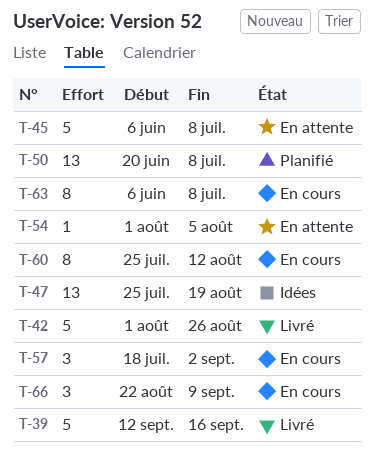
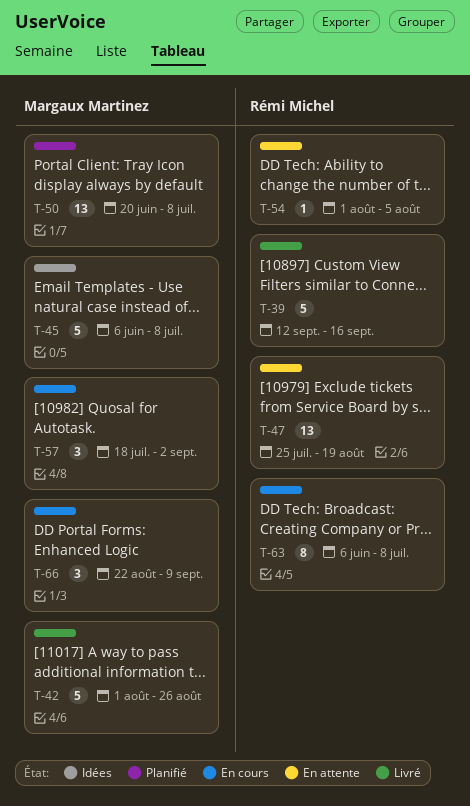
T-45, status: En attente -> Idées
T-47, status: Idées -> En attente
T-60: present -> none

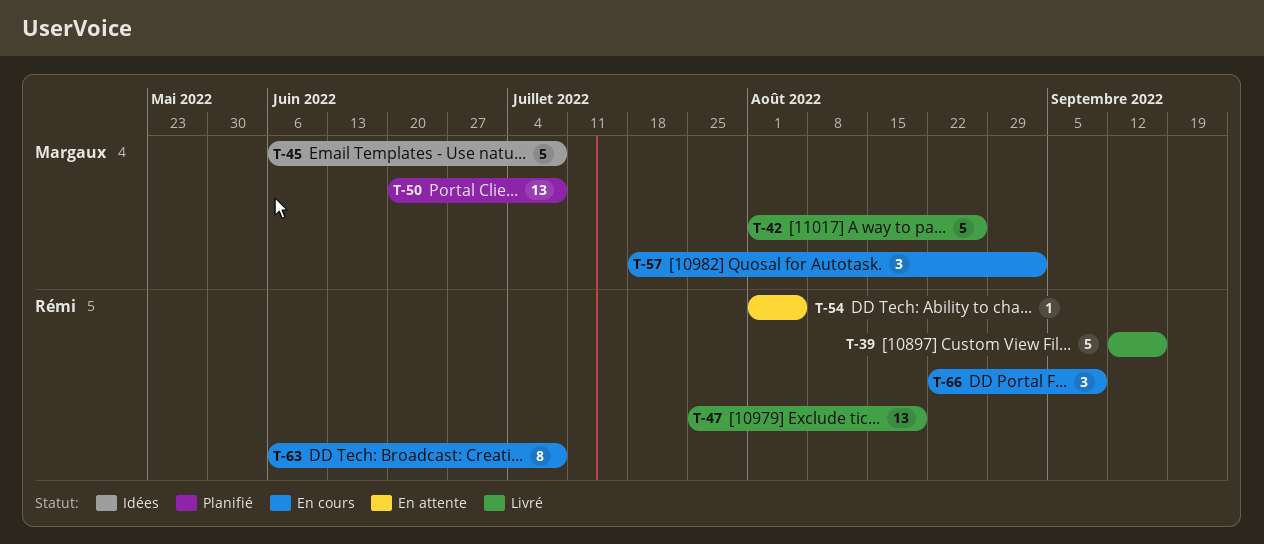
T-47, status: En attente -> Livré
T-66, owner: Margaux Martinez -> Rémi Michel

